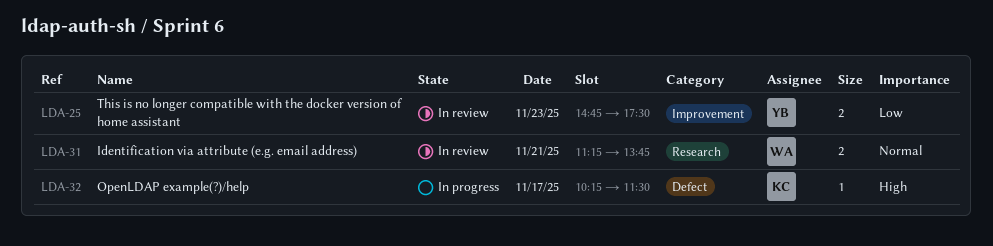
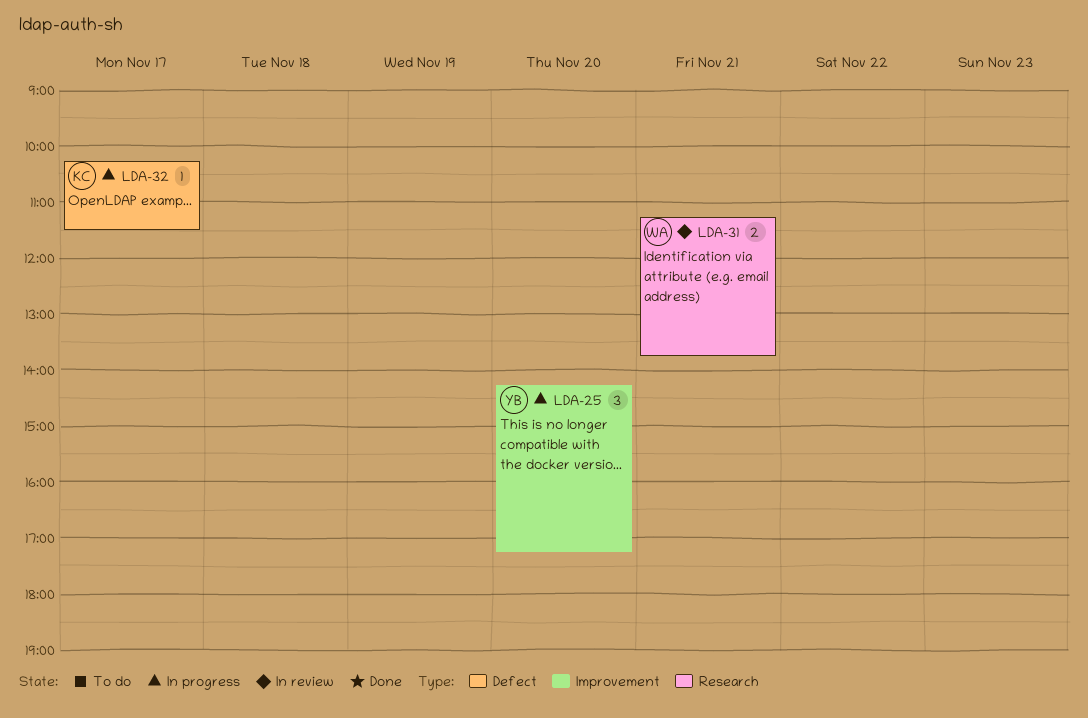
LDA-25, status: In review -> In progress
LDA-25, estimate: 2 -> 3
LDA-25, day: Nov 23 -> Nov 20
LDA-25, begins: 14:45 -> 14:15
LDA-25, ends: 17:30 -> 17:15

